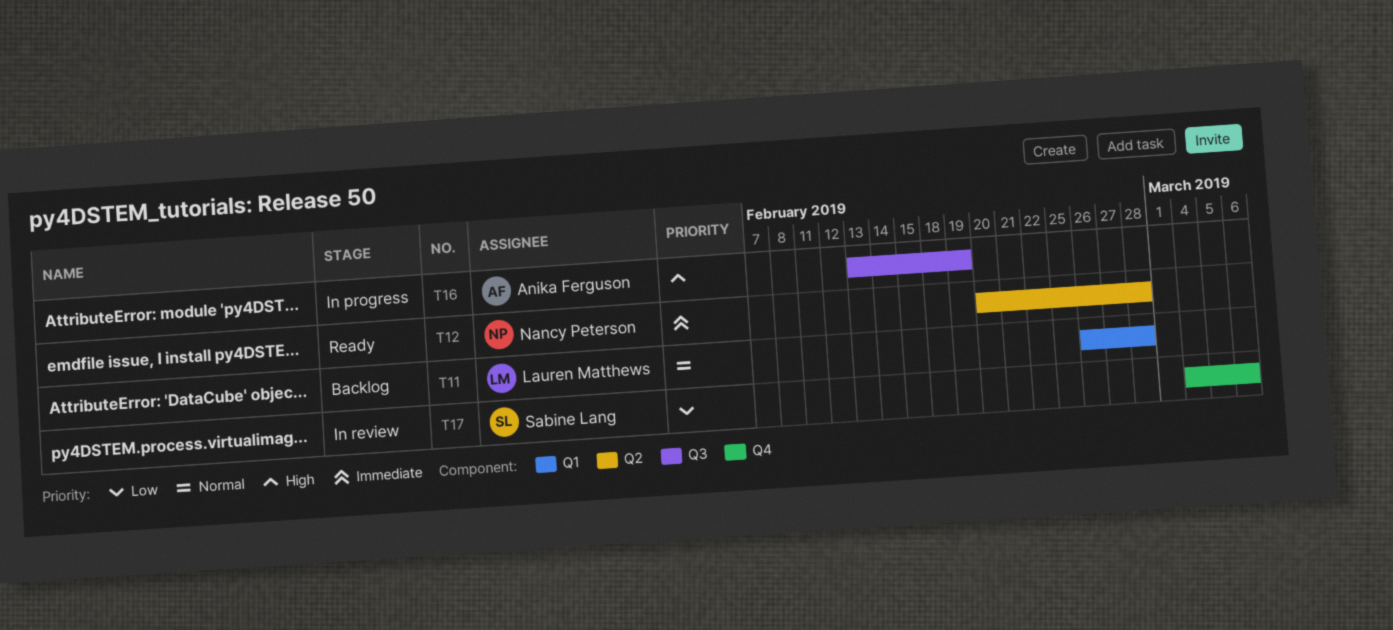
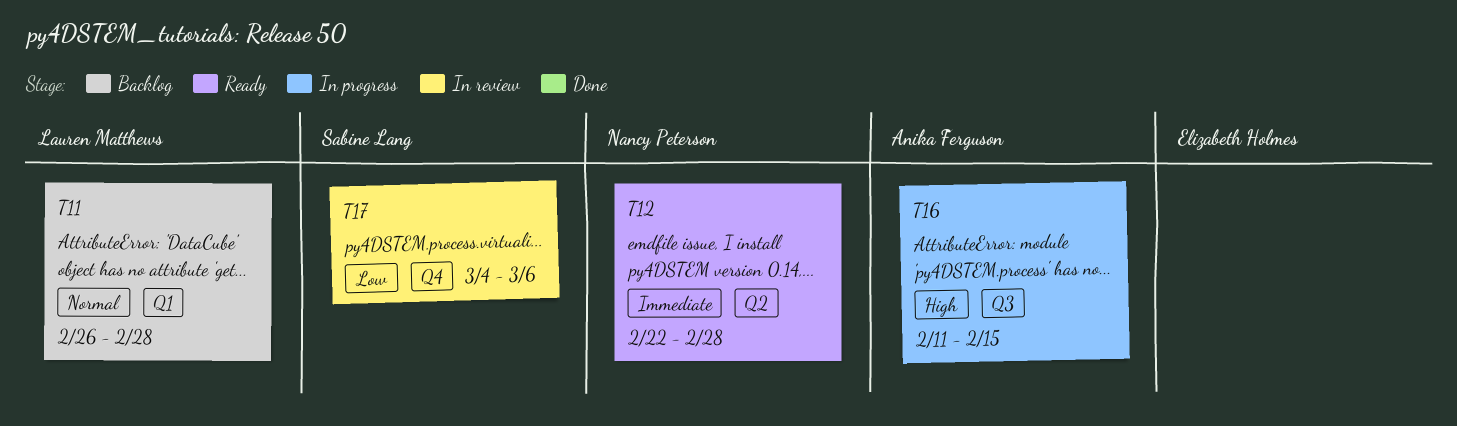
T12, start: Feb 20 -> Feb 22
T16, start: Feb 13 -> Feb 11
T16, due: Feb 19 -> Feb 15

